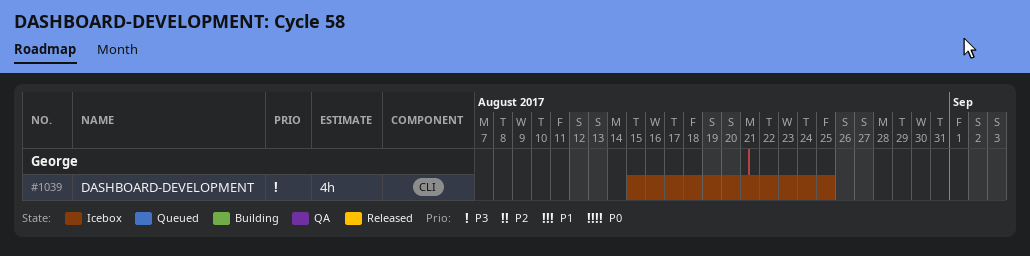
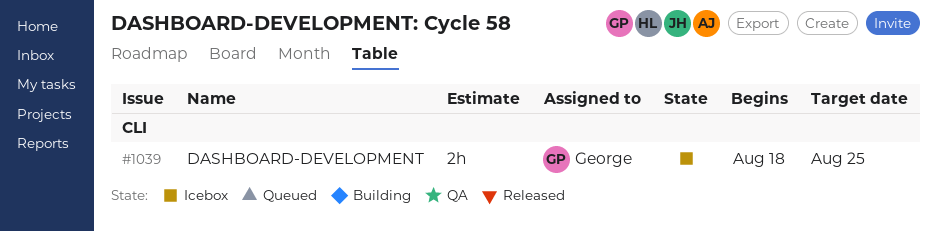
#1039, estimate: 4h -> 2h
#1039, start: Aug 15 -> Aug 18

